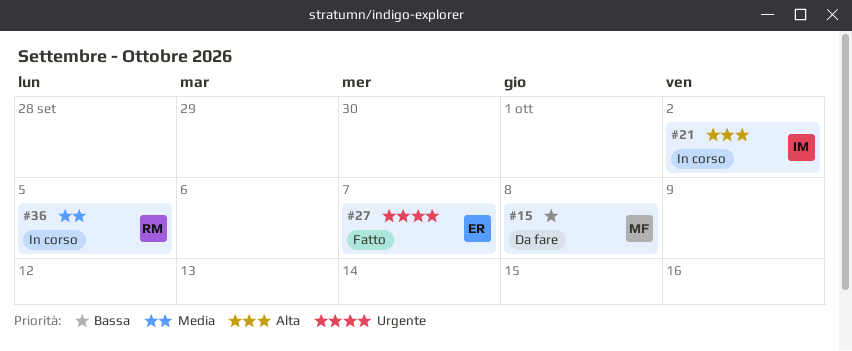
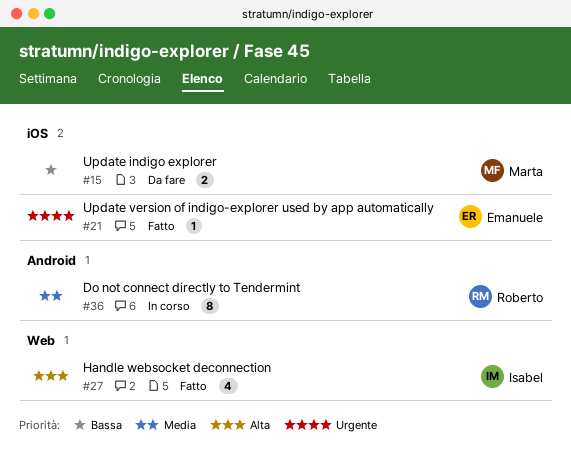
#21, status: In corso -> Fatto
#21, owner: Isabel -> Emanuele
#21, priority: Alta -> Urgente
#27, owner: Emanuele -> Isabel
#27, priority: Urgente -> Alta

